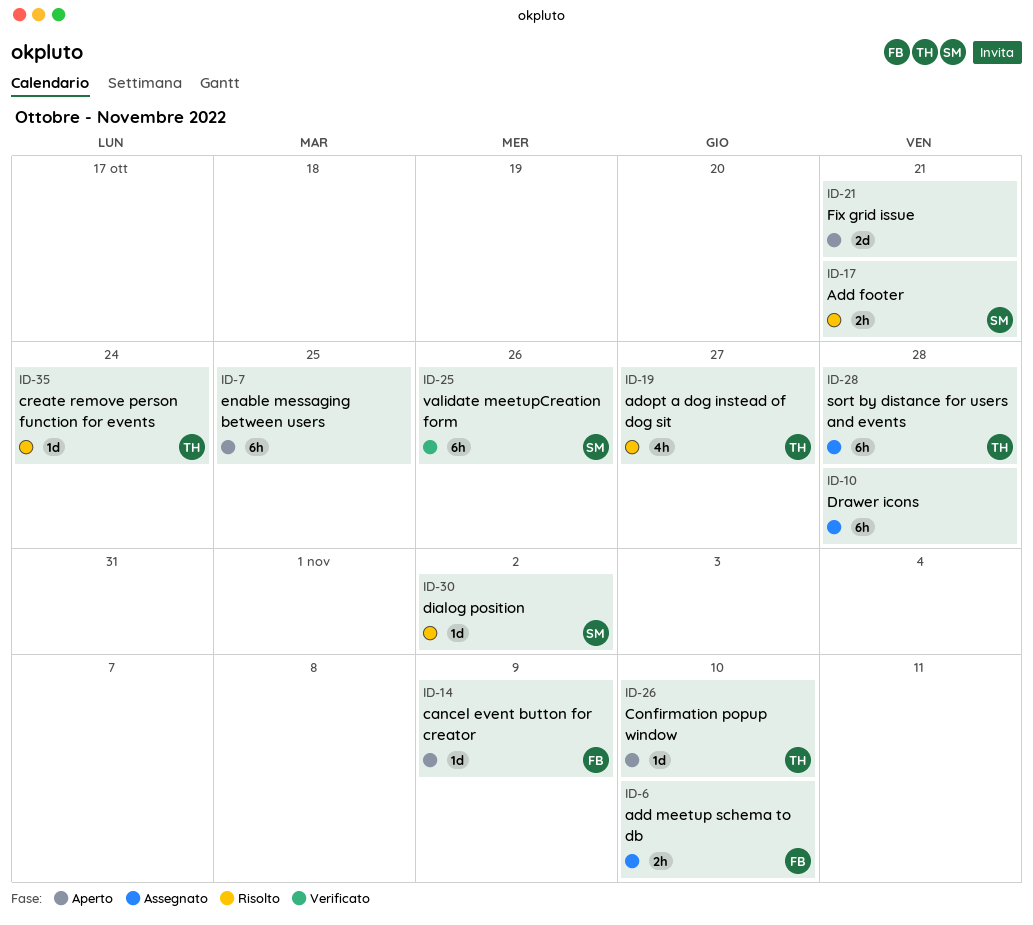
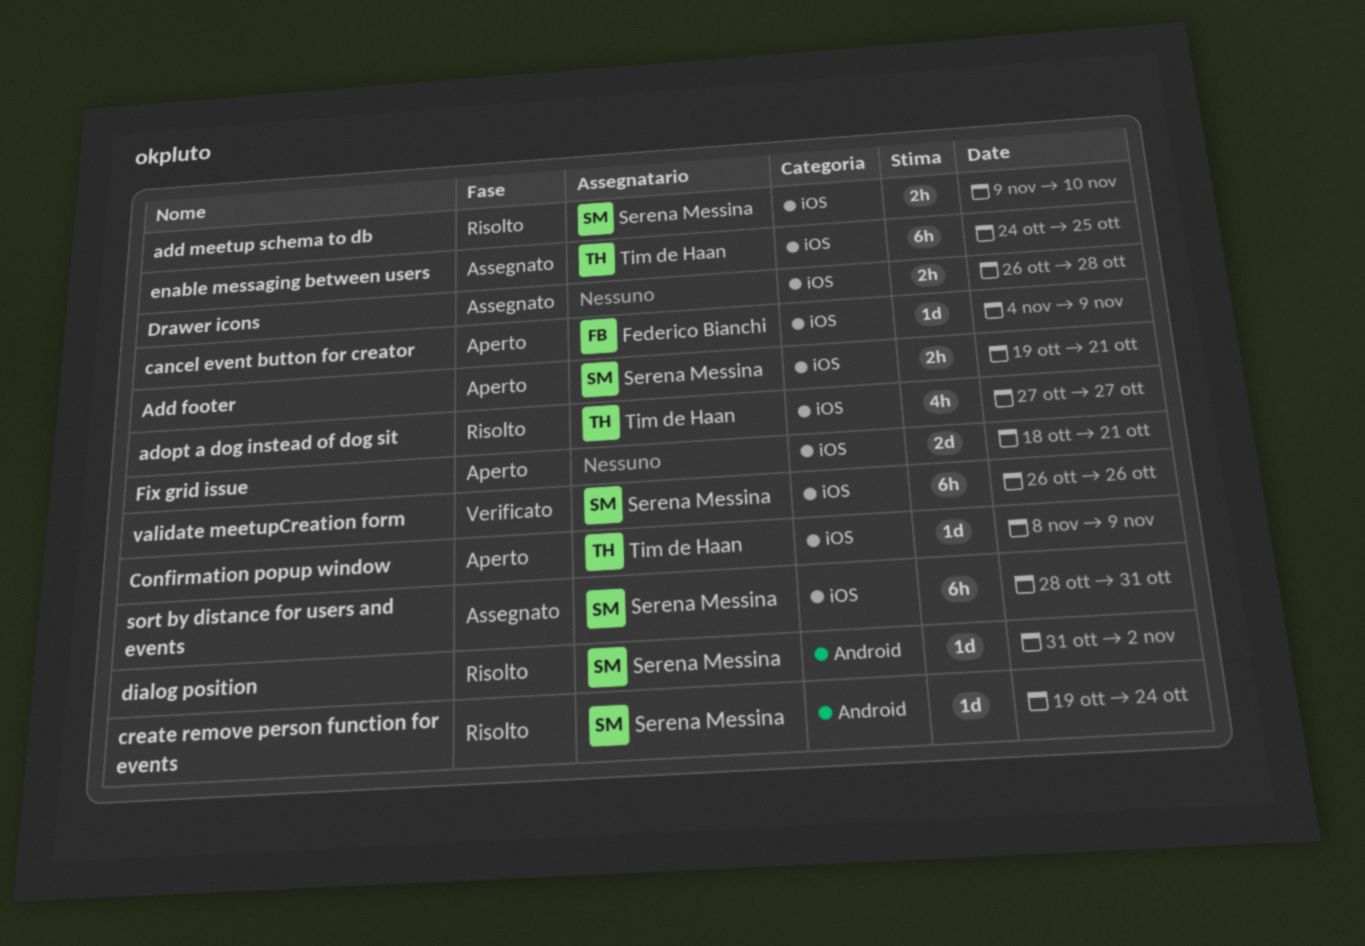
Add footer, status: Risolto -> Aperto
add meetup schema to db, status: Assegnato -> Risolto
add meetup schema to db, owner: Federico Bianchi -> Serena Messina
Confirmation popup window, due: Nov 10 -> Nov 9
create remove person function for events, owner: Tim de Haan -> Serena Messina
Drawer icons, estimate: 6h -> 2h
enable messaging between users, status: Aperto -> Assegnato
enable messaging between users, owner: none -> Tim de Haan
sort by distance for users and events, owner: Tim de Haan -> Serena Messina
sort by distance for users and events, due: Oct 28 -> Oct 31

